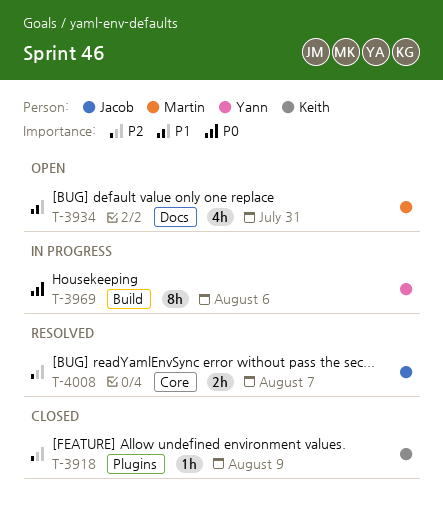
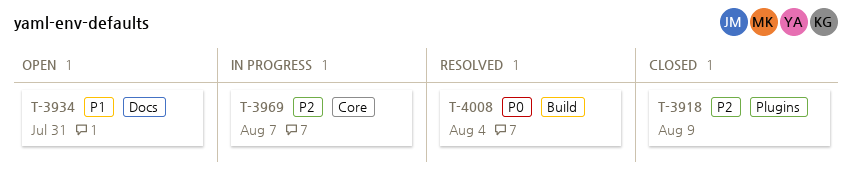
T-3969, priority: P0 -> P2
T-3969, label: Build -> Core
T-3969, due: Aug 6 -> Aug 7
T-4008, priority: P2 -> P0
T-4008, label: Core -> Build
T-4008, due: Aug 7 -> Aug 4

